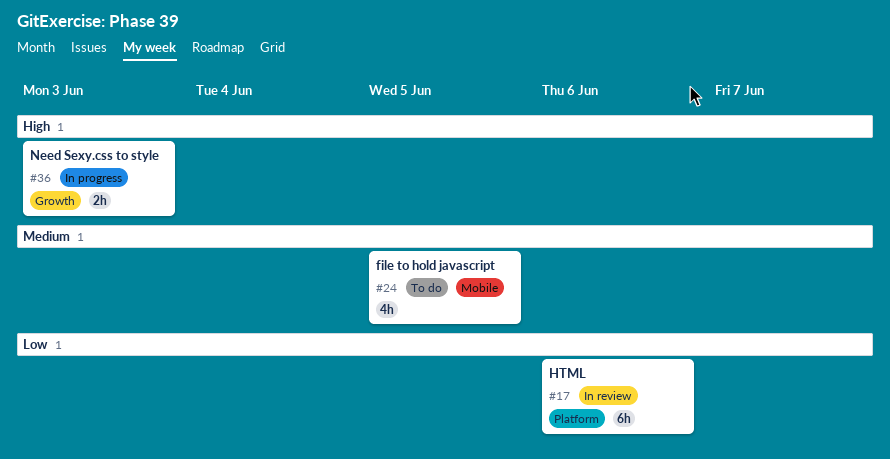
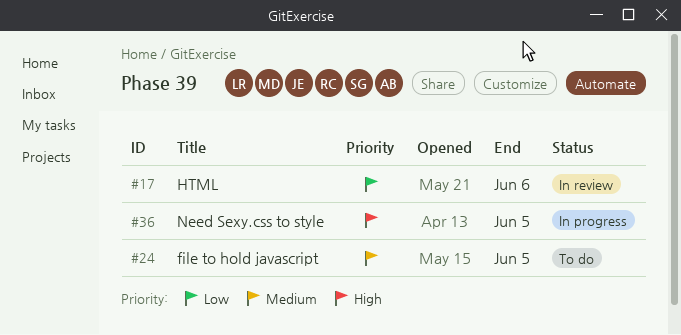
#36, due: Jun 3 -> Jun 5

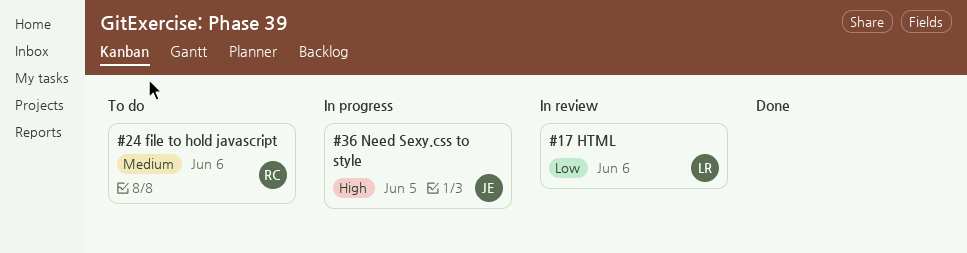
#24, due: Jun 5 -> Jun 6

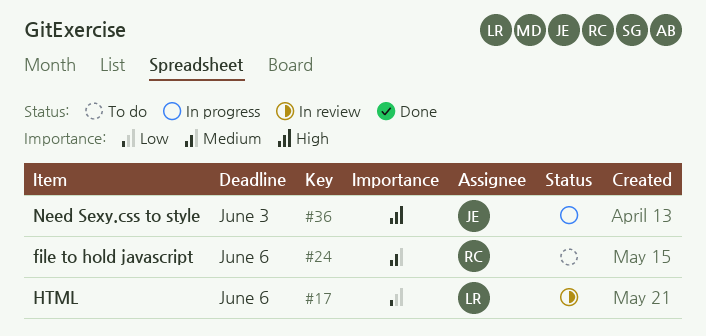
#36, due: Jun 5 -> Jun 3

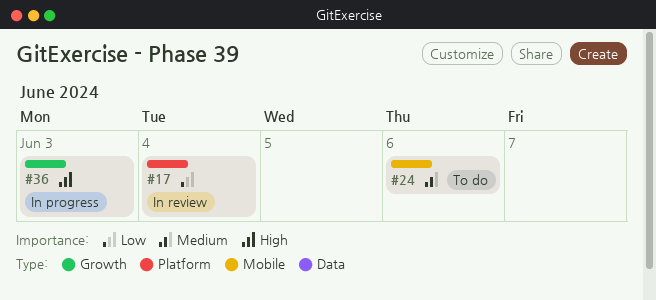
#17, due: Jun 6 -> Jun 4

